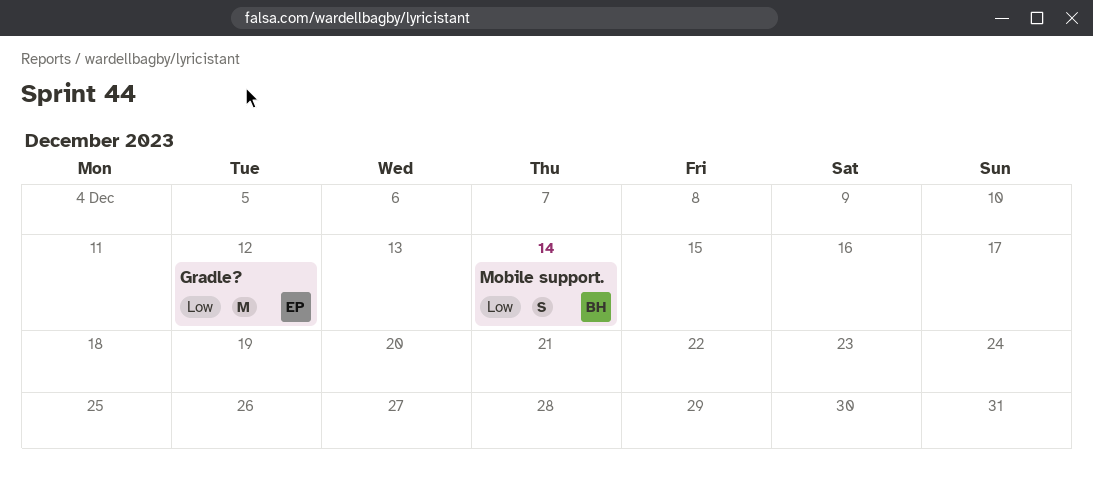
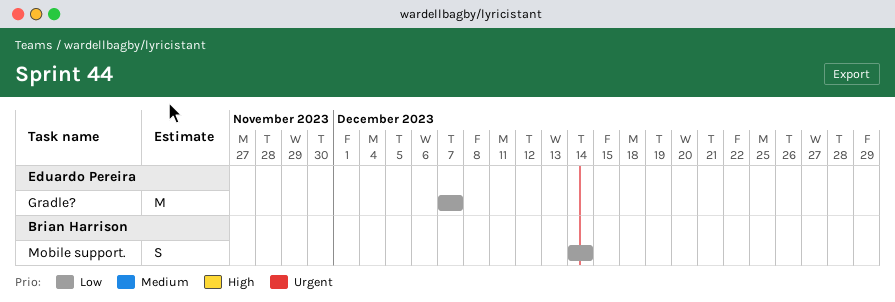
Gradle?, due: Dec 12 -> Dec 7

